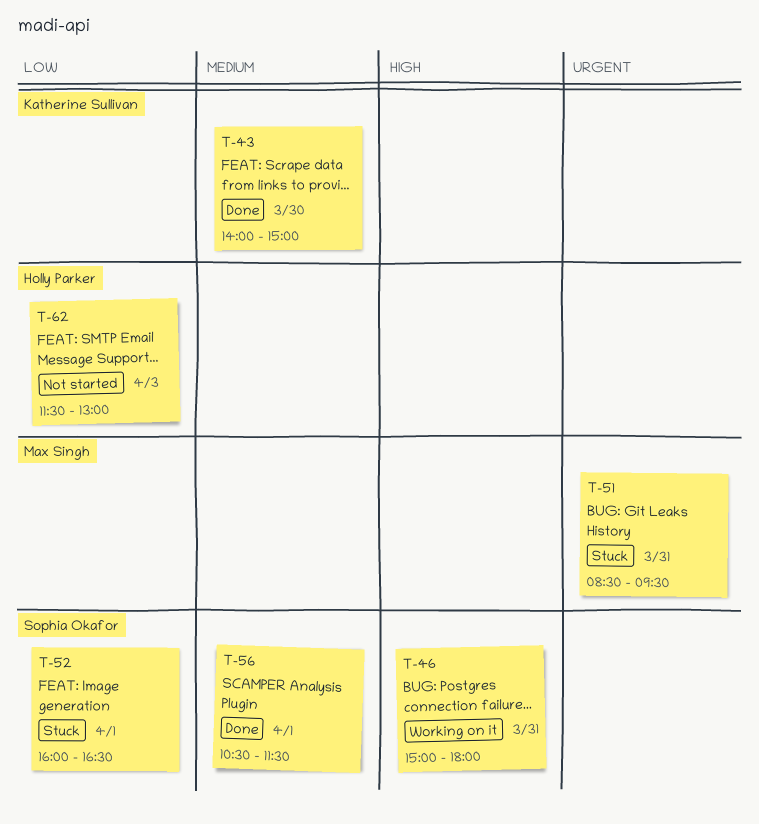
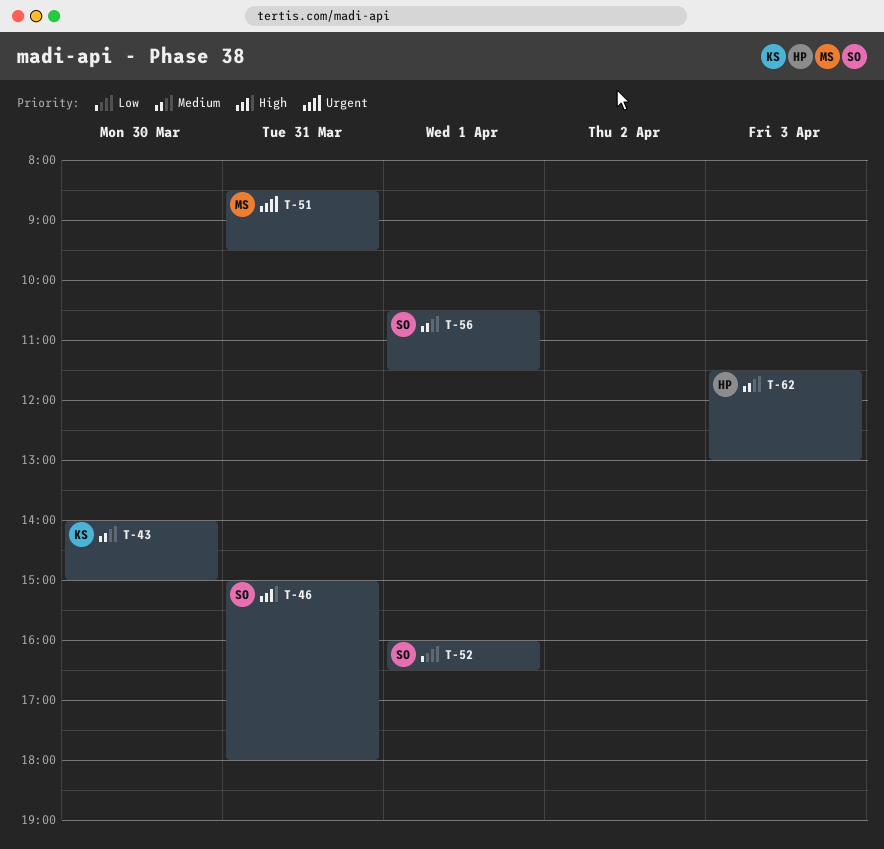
T-62, priority: Low -> Medium

